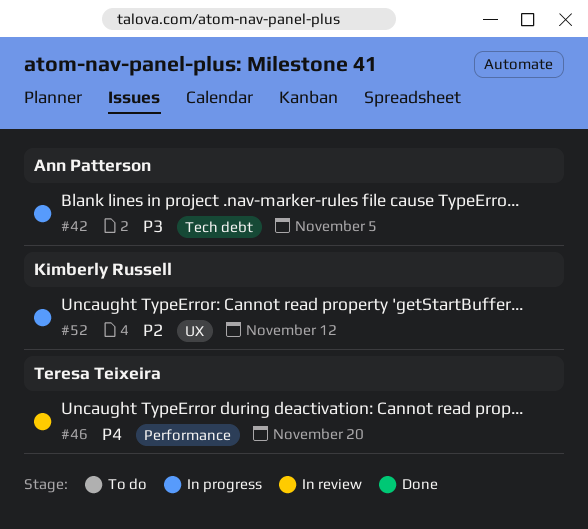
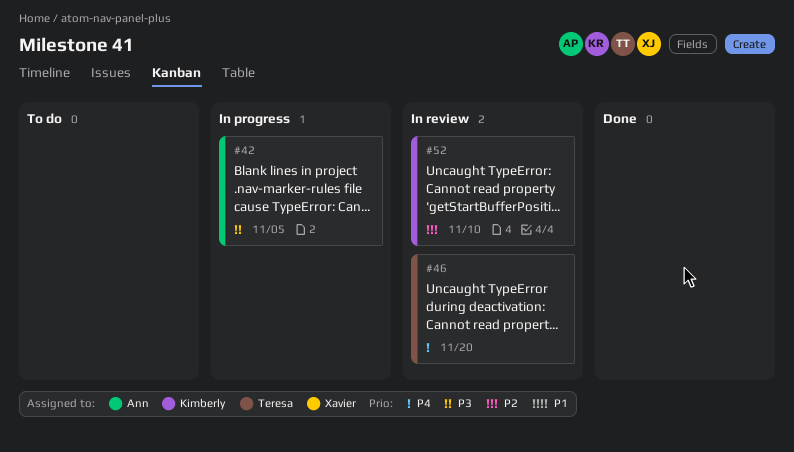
#52, status: In progress -> In review
#52, due: Nov 12 -> Nov 10

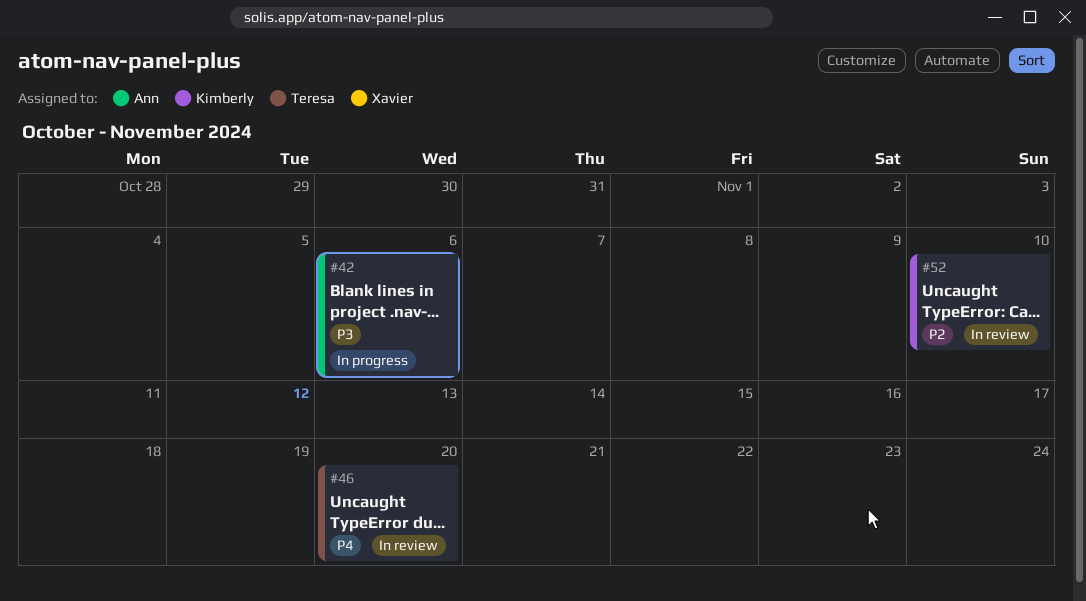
#42, due: Nov 5 -> Nov 6

